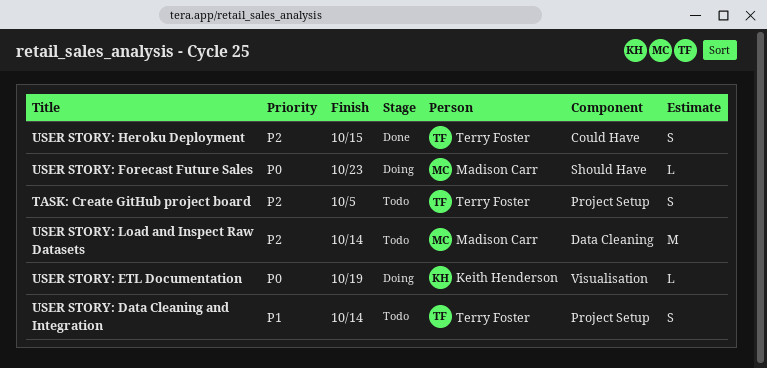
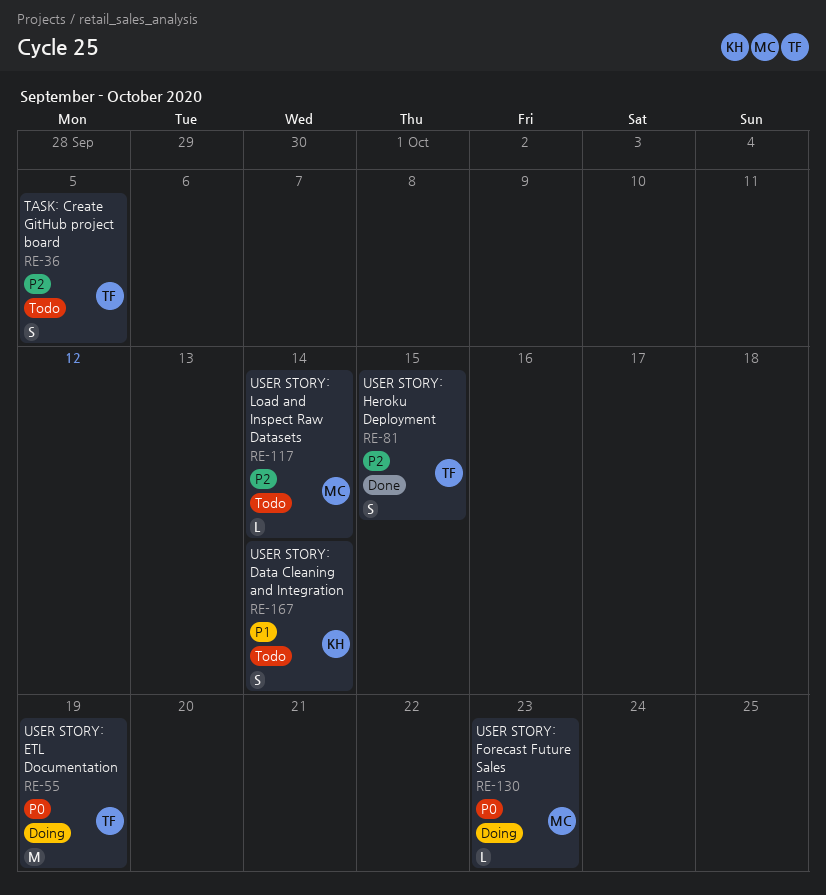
USER STORY: Data Cleaning and Integration, owner: Terry Foster -> Keith Henderson
USER STORY: ETL Documentation, owner: Keith Henderson -> Terry Foster
USER STORY: ETL Documentation, estimate: L -> M
USER STORY: Load and Inspect Raw Datasets, estimate: M -> L

